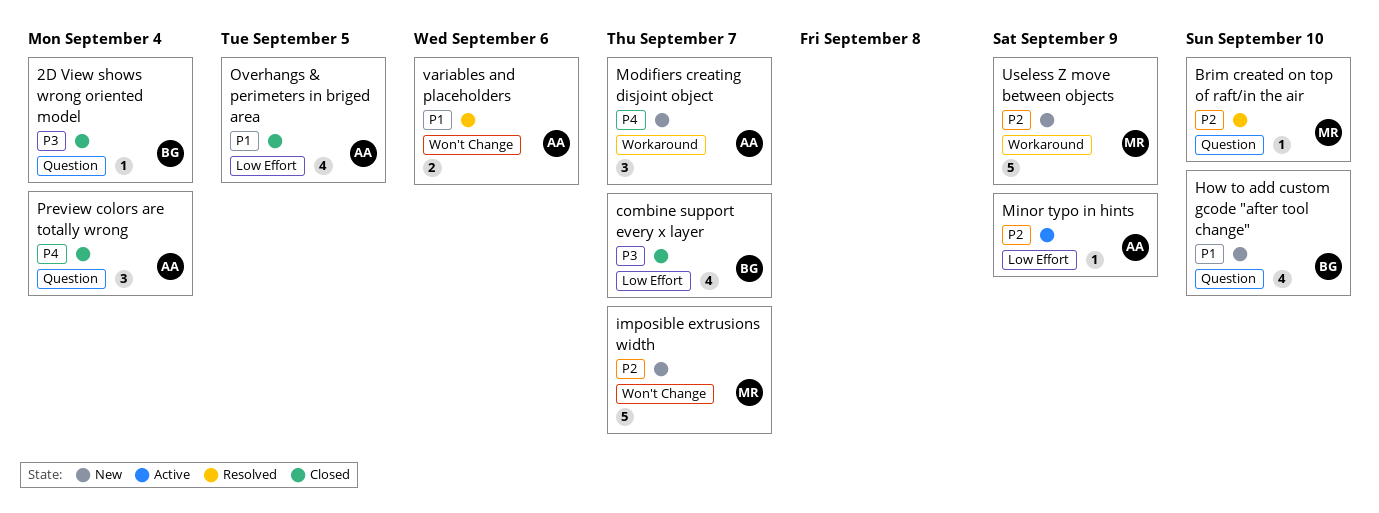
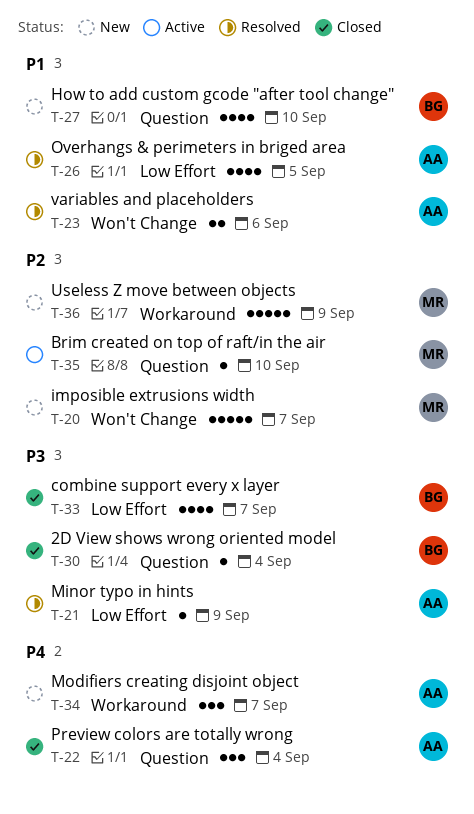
Brim created on top of raft/in the air, status: Resolved -> Active
Minor typo in hints, status: Active -> Resolved
Minor typo in hints, priority: P2 -> P3
Overhangs & perimeters in briged area, status: Closed -> Resolved

